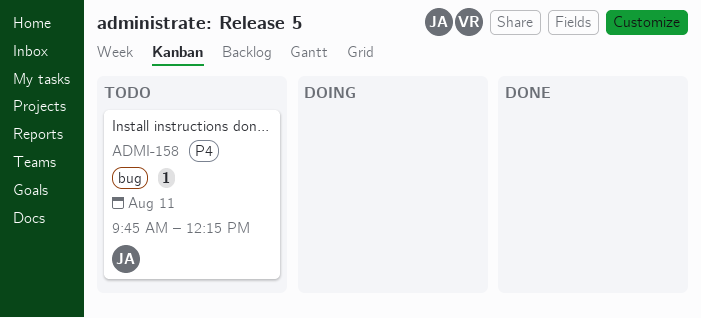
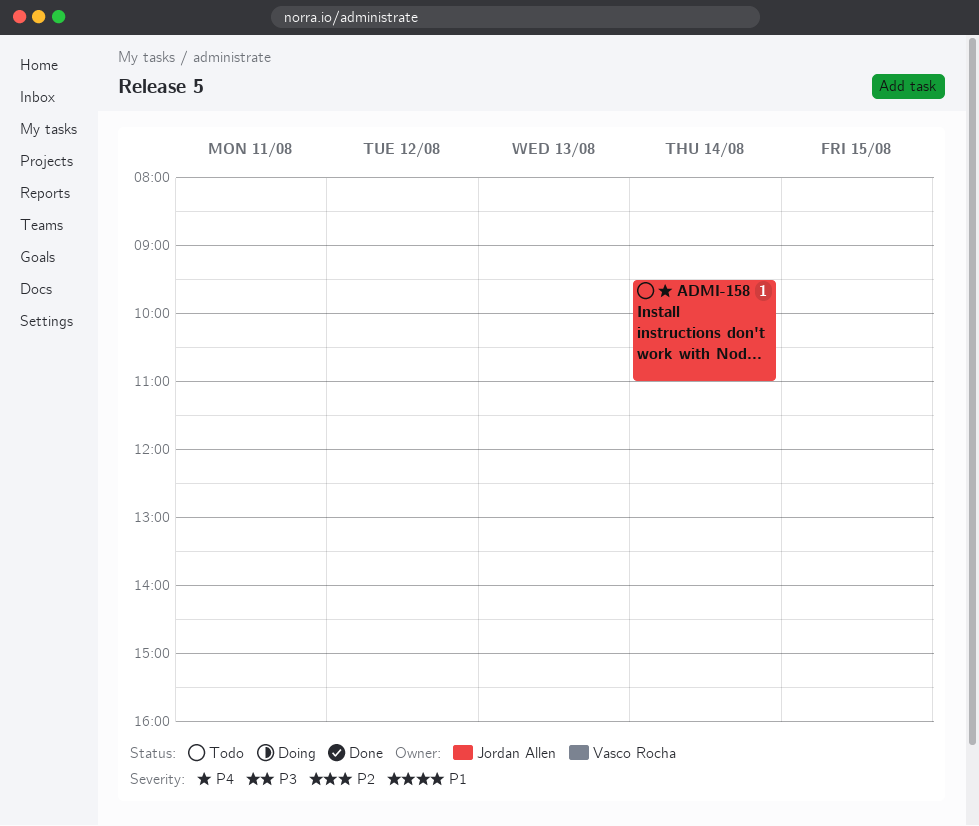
ADMI-158, day: Aug 11 -> Aug 14
ADMI-158, begins: 09:45 -> 09:30
ADMI-158, ends: 12:15 -> 11:00

